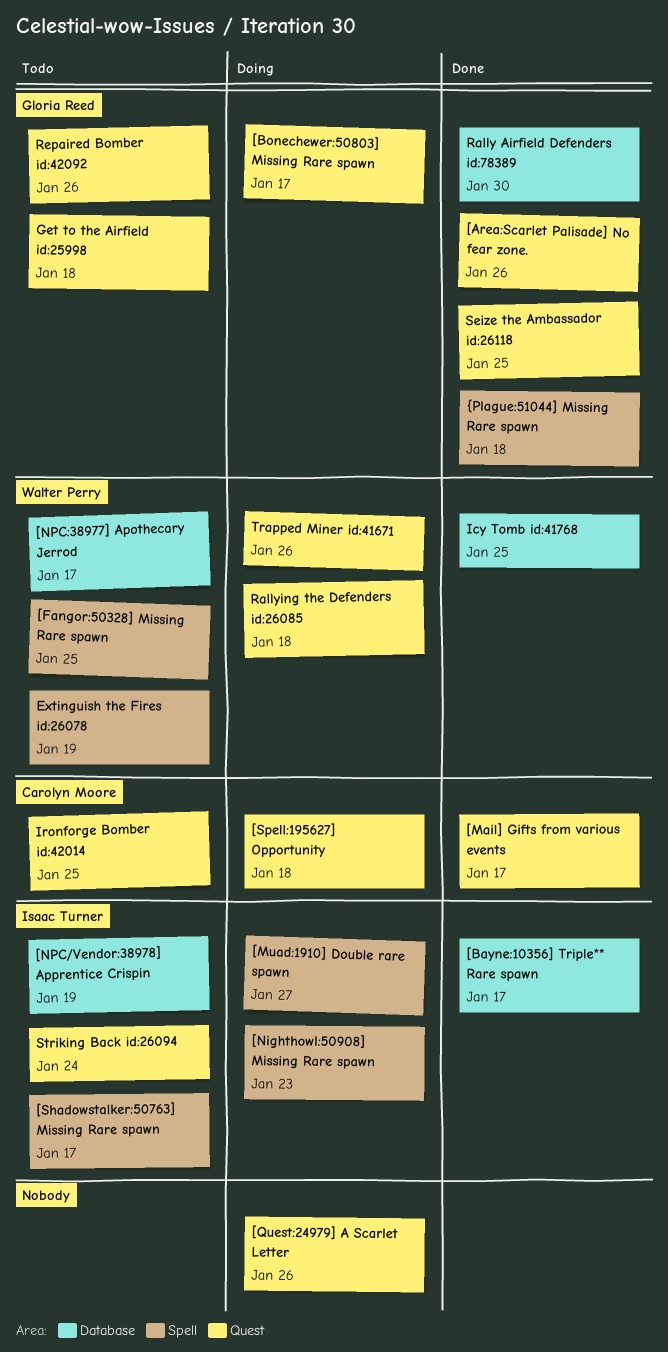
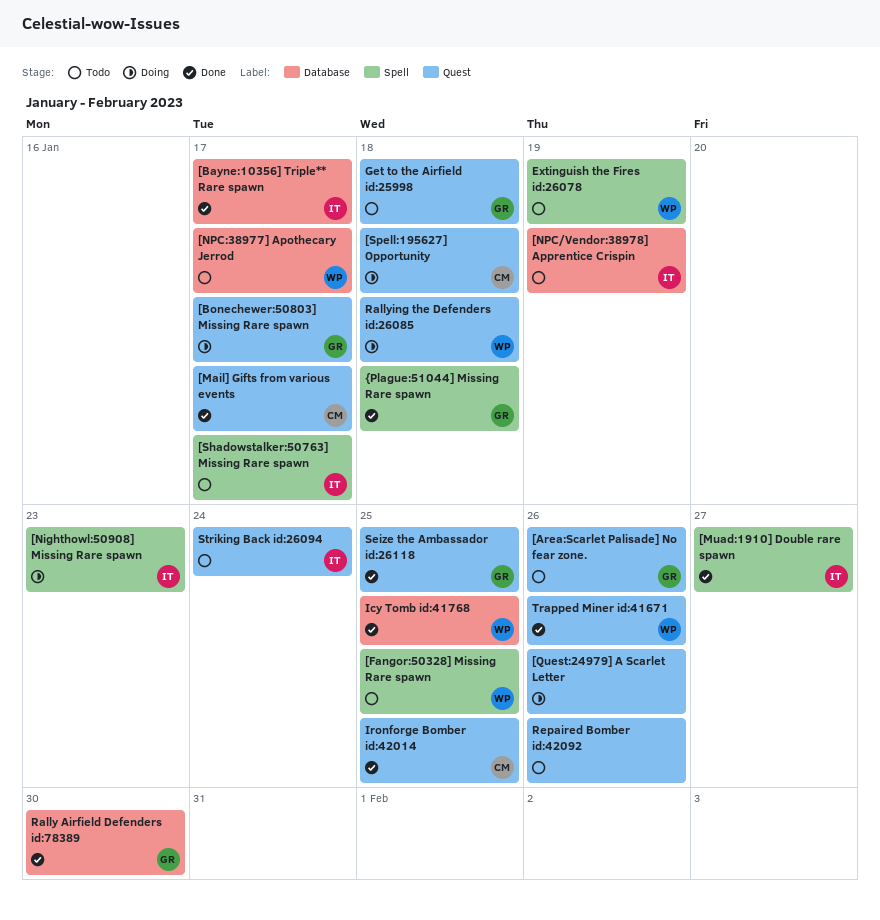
[Area:Scarlet Palisade] No fear zone., status: Done -> Todo
[Muad:1910] Double rare spawn, status: Doing -> Done
Ironforge Bomber id:42014, status: Todo -> Done
Repaired Bomber id:42092, owner: Gloria Reed -> none
Trapped Miner id:41671, status: Doing -> Done

